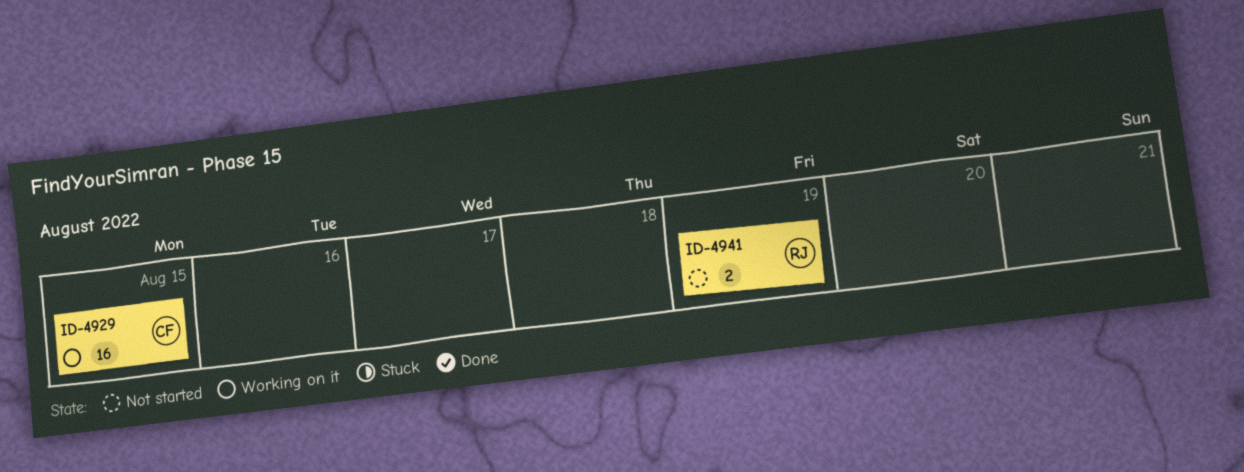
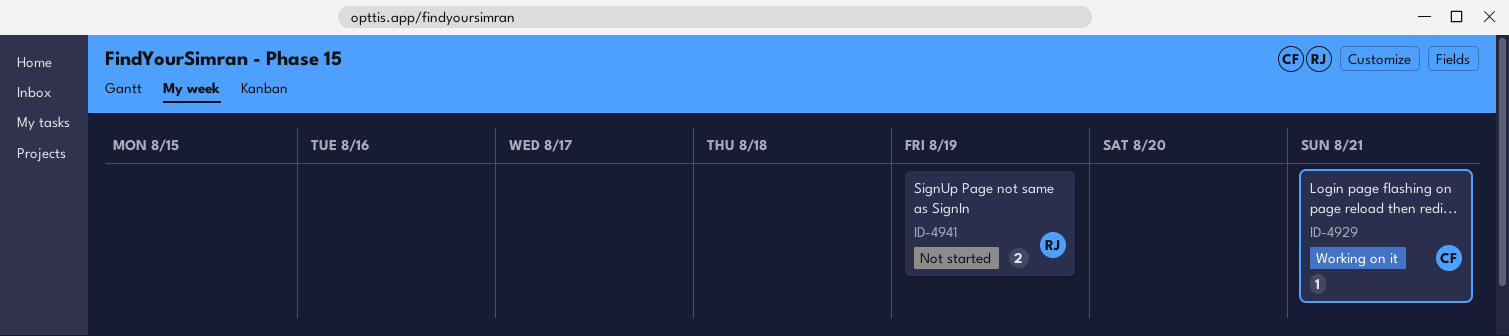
ID-4929, estimate: 16 -> 1
ID-4929, due: Aug 15 -> Aug 21

